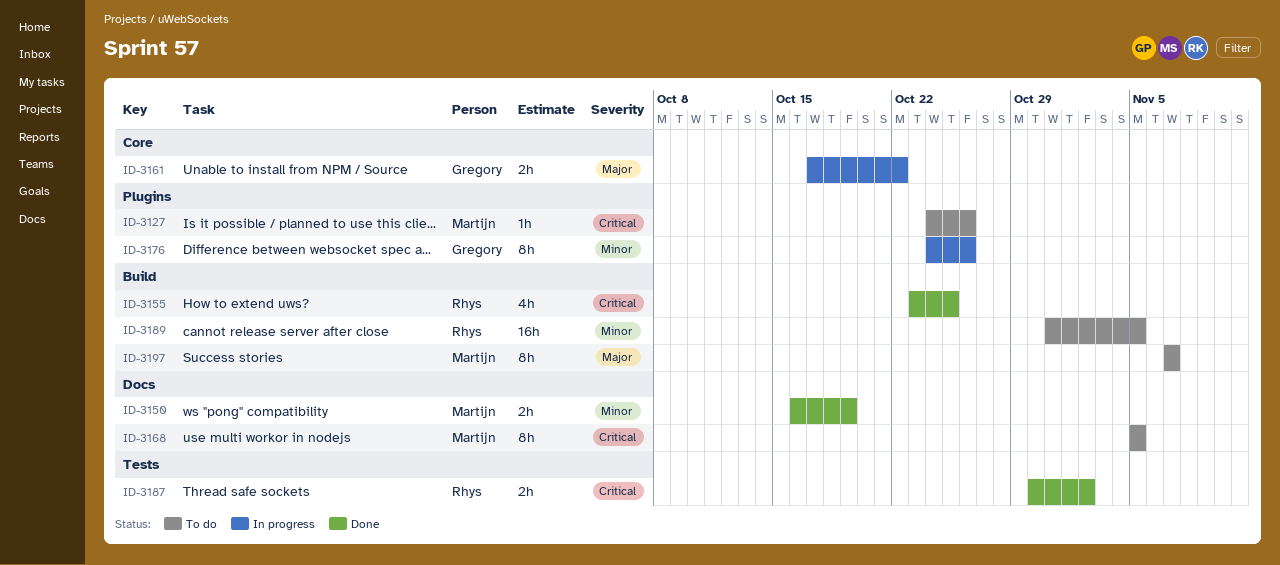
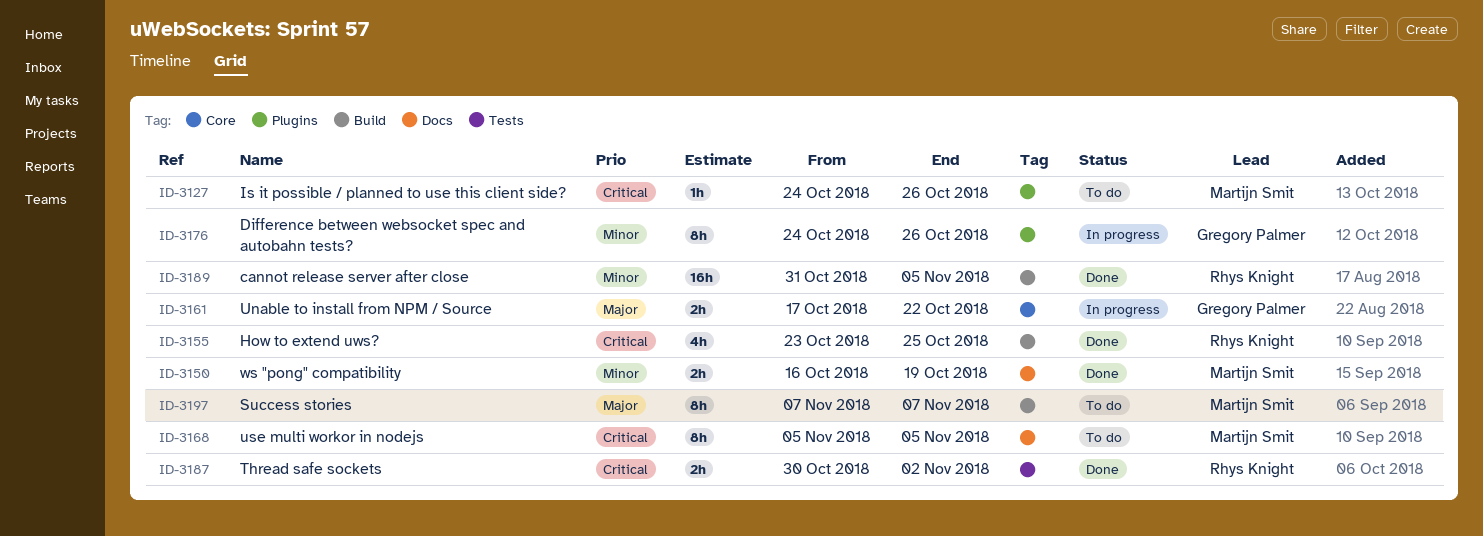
ID-3189, status: To do -> Done

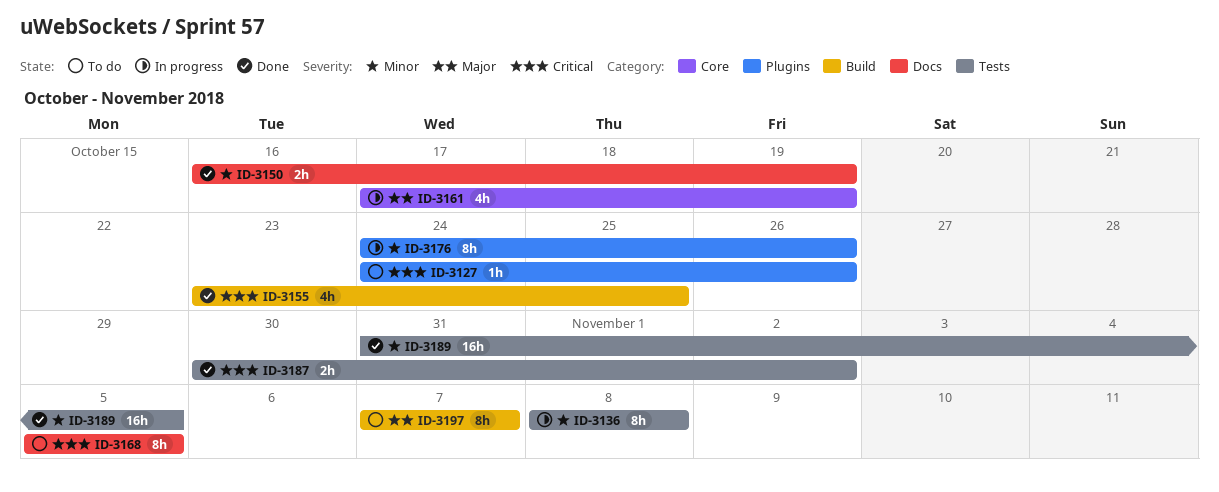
ID-3136: none -> present
ID-3161, estimate: 2h -> 4h
ID-3161, due: Oct 22 -> Oct 19
ID-3189, label: Build -> Tests

